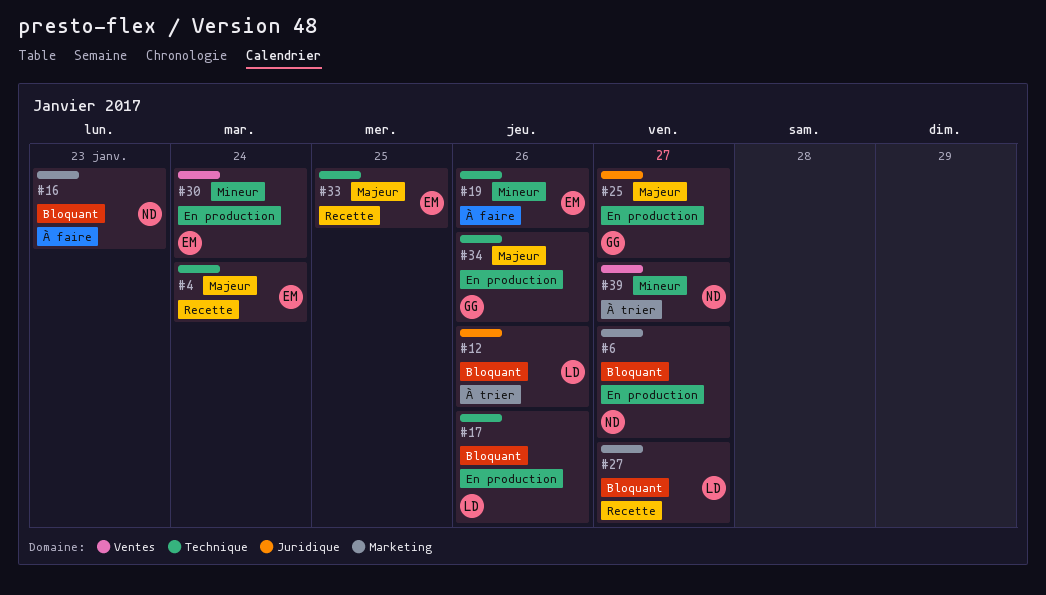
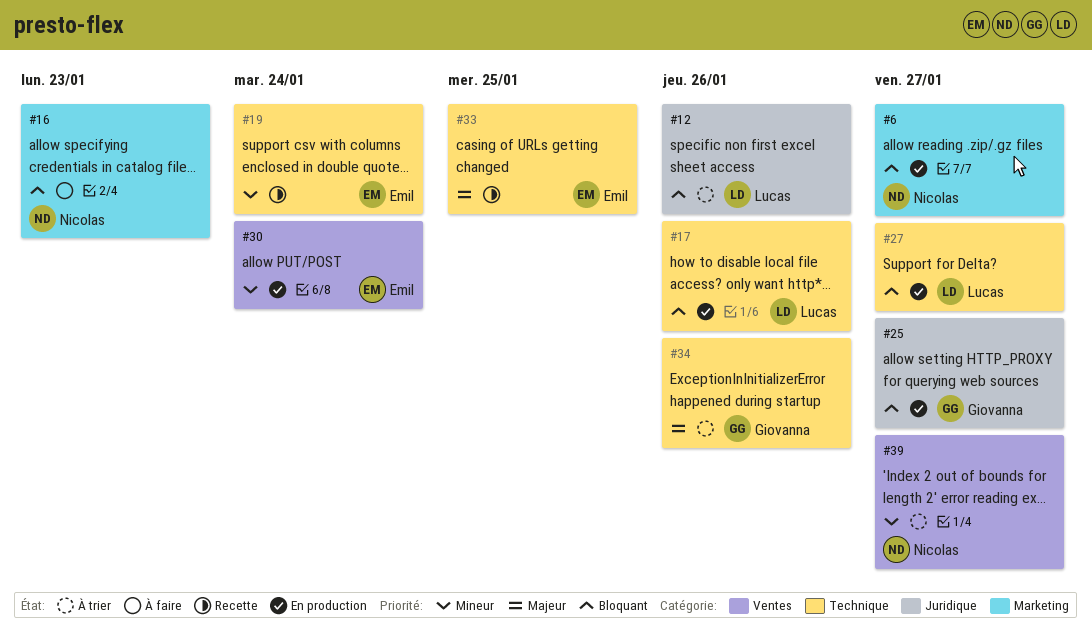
#4: present -> none
#19, status: À faire -> Recette
#19, due: Jan 26 -> Jan 24
#25, priority: Majeur -> Bloquant
#27, status: Recette -> En production
#27, label: Marketing -> Technique
#34, status: En production -> À trier

